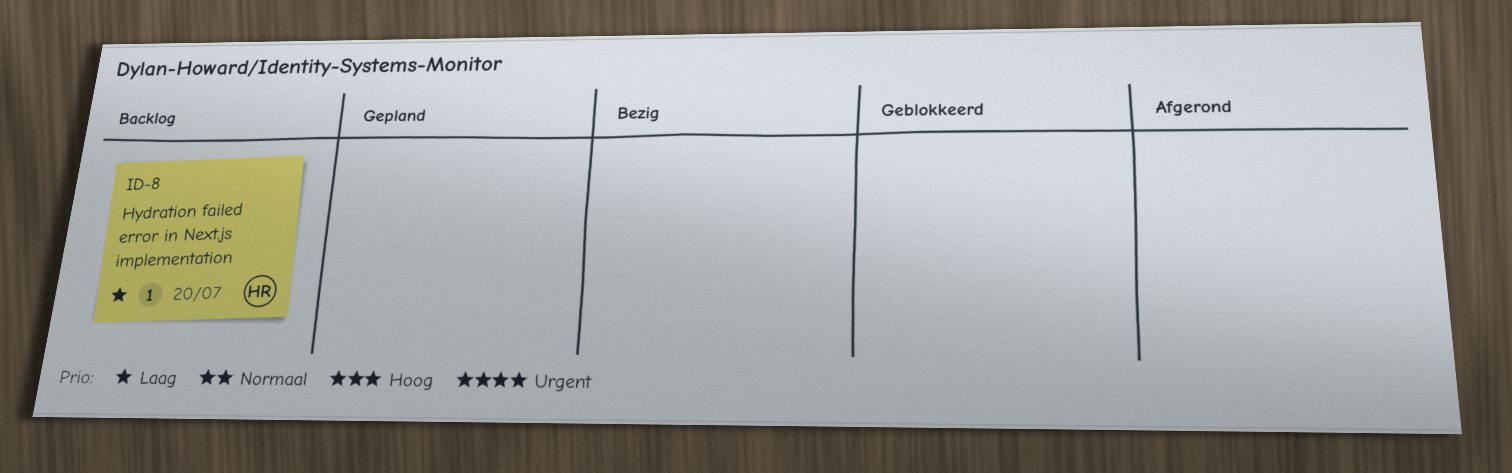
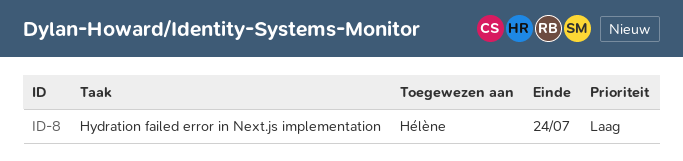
ID-8, due: Jul 20 -> Jul 24

